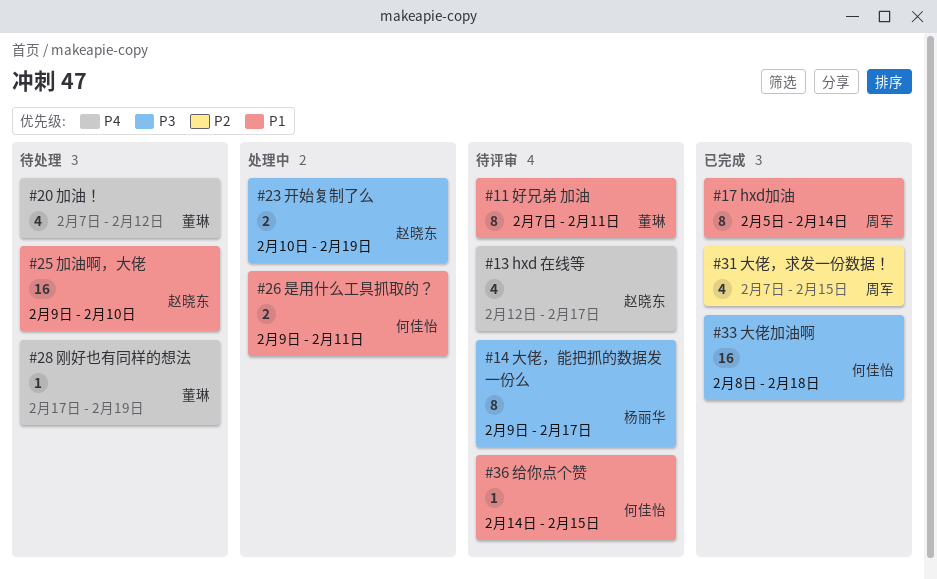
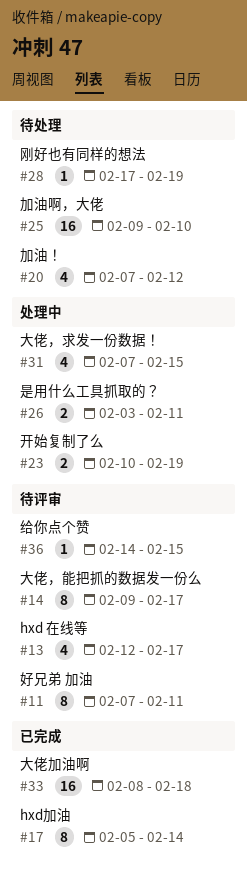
#26, start: Feb 9 -> Feb 3
#31, status: 已完成 -> 处理中

